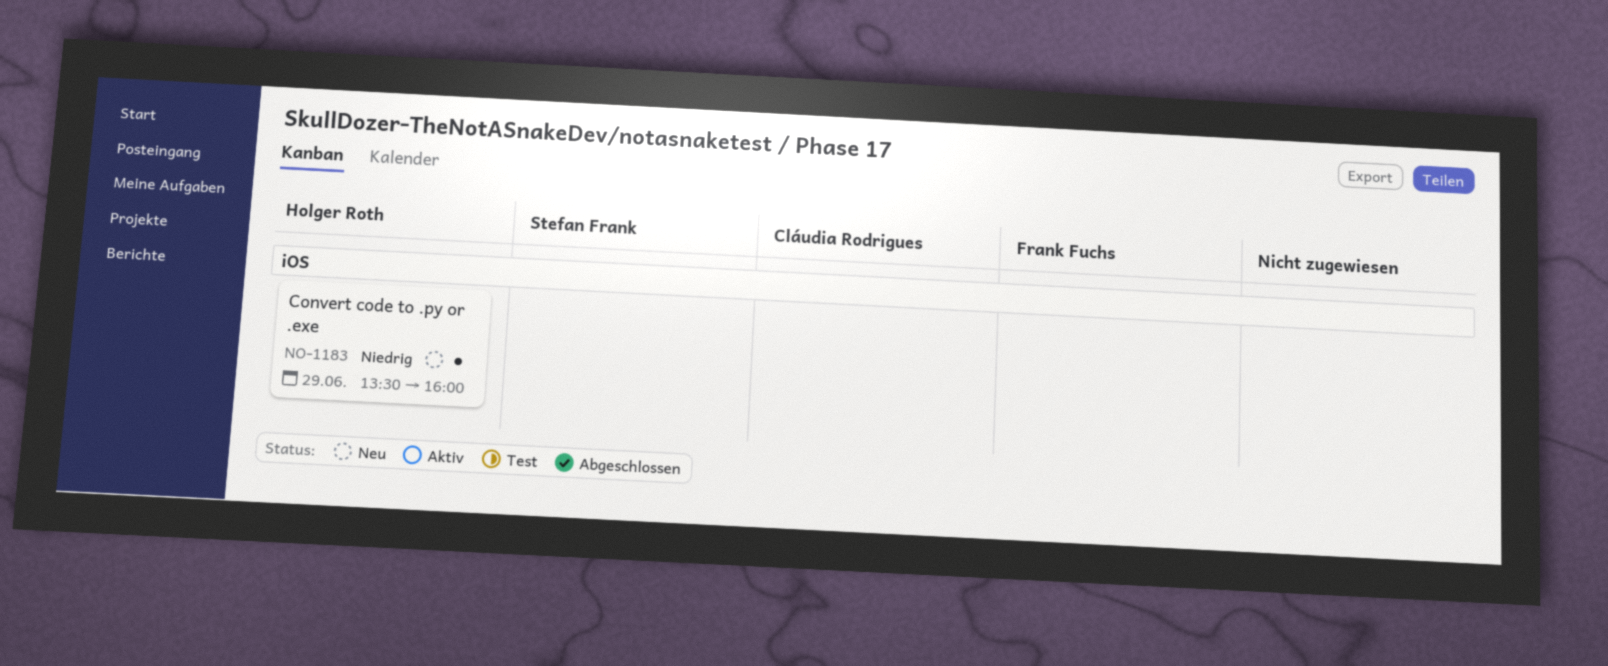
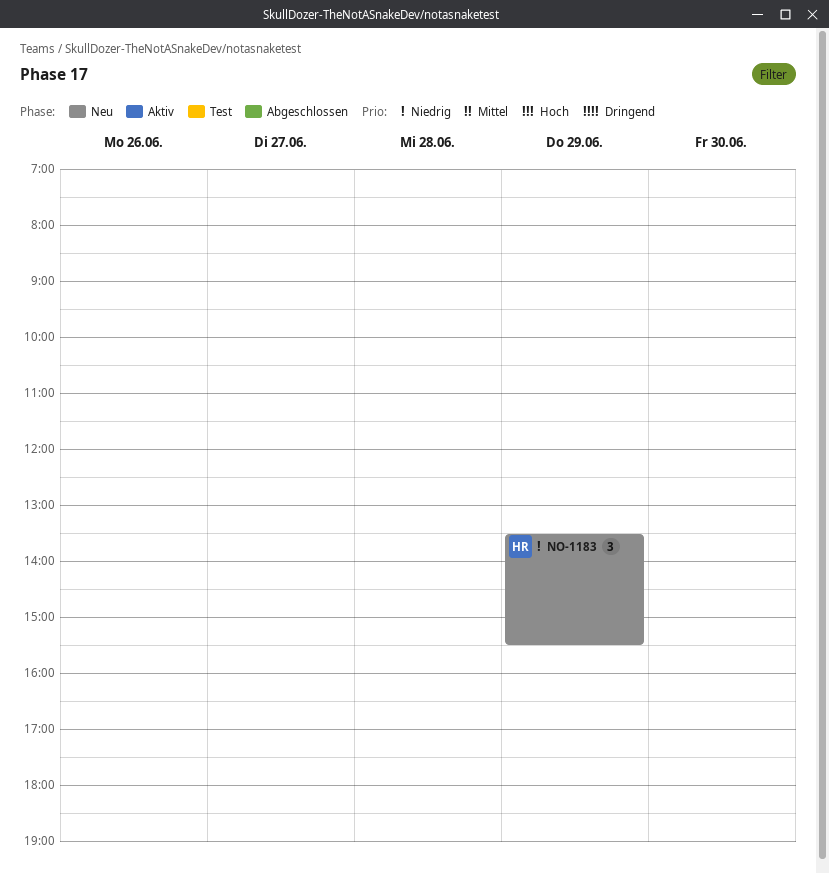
NO-1183, estimate: 1 -> 3
NO-1183, ends: 16:00 -> 15:30

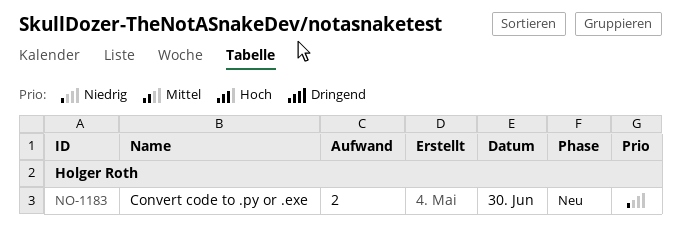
NO-1183, estimate: 3 -> 2
NO-1183, day: Jun 29 -> Jun 30

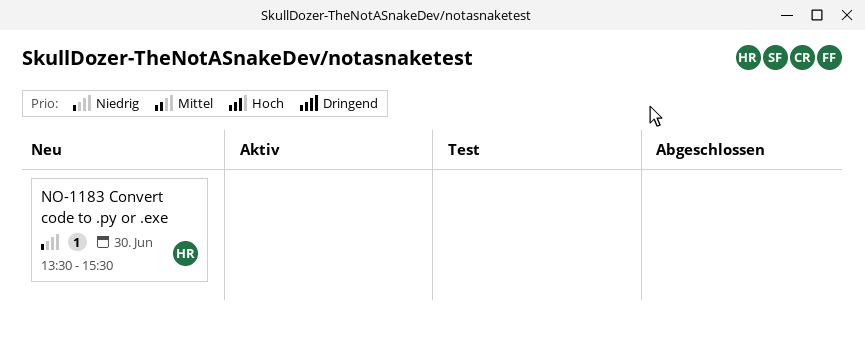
NO-1183, estimate: 2 -> 1

